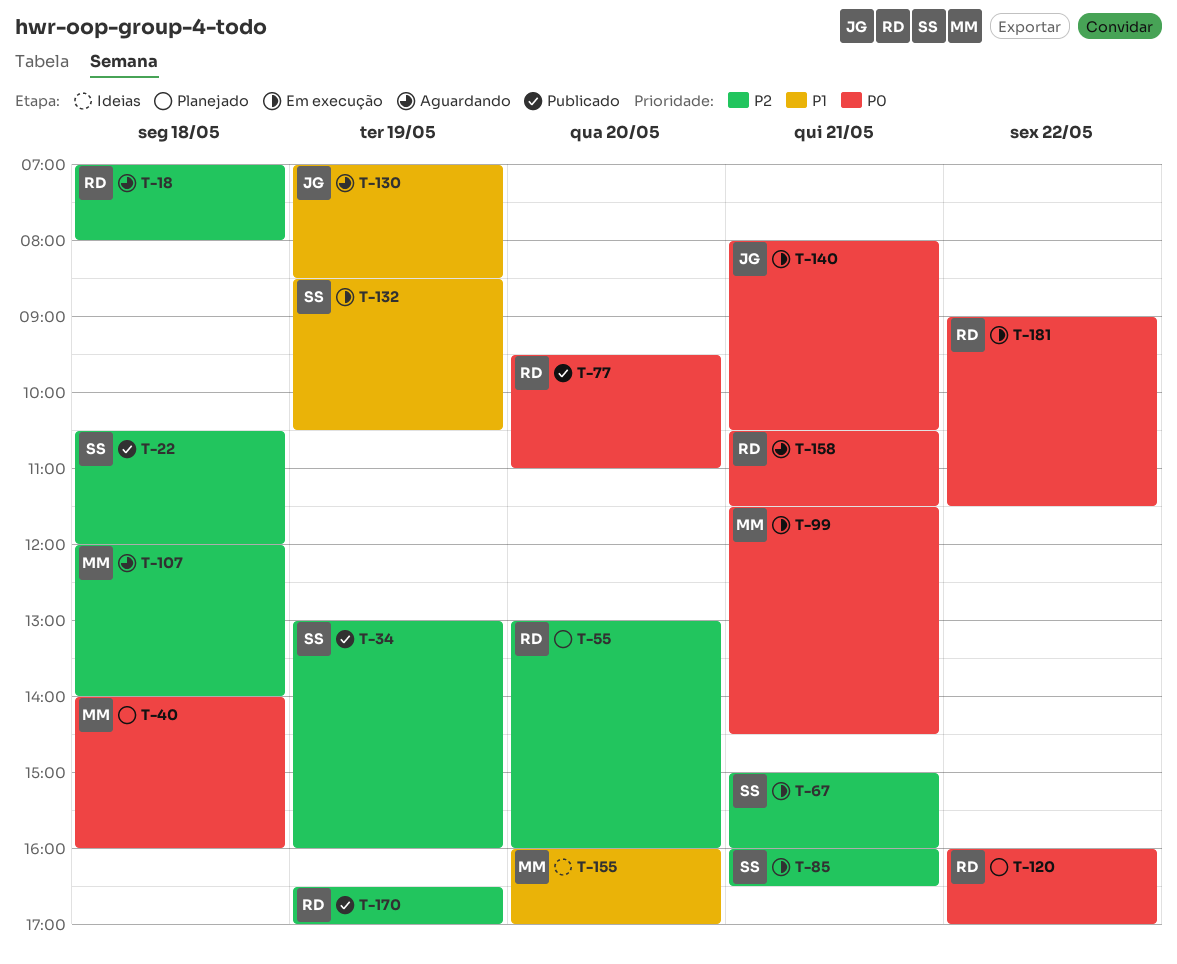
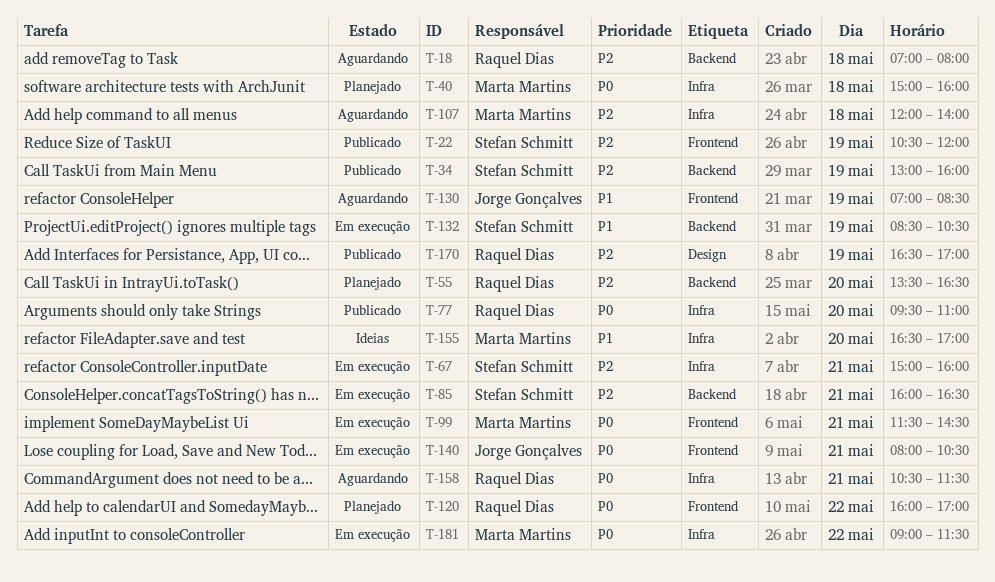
T-22, day: May 18 -> May 19
T-40, begins: 14:00 -> 15:00
T-55, begins: 13:00 -> 13:30
T-55, ends: 16:00 -> 16:30
T-155, begins: 16:00 -> 16:30
T-181, owner: Raquel Dias -> Marta Martins

